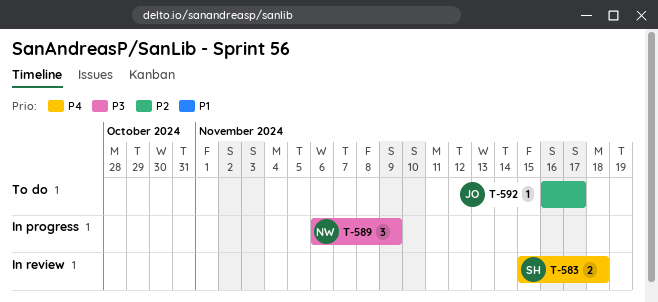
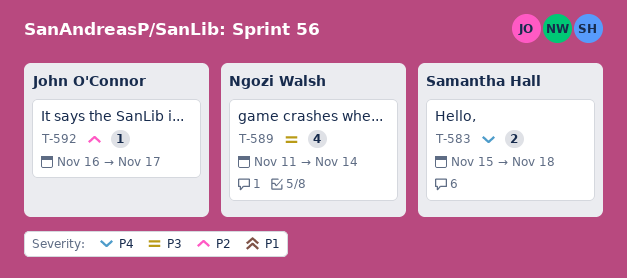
T-589, estimate: 3 -> 4
T-589, start: Nov 6 -> Nov 11
T-589, due: Nov 9 -> Nov 14

